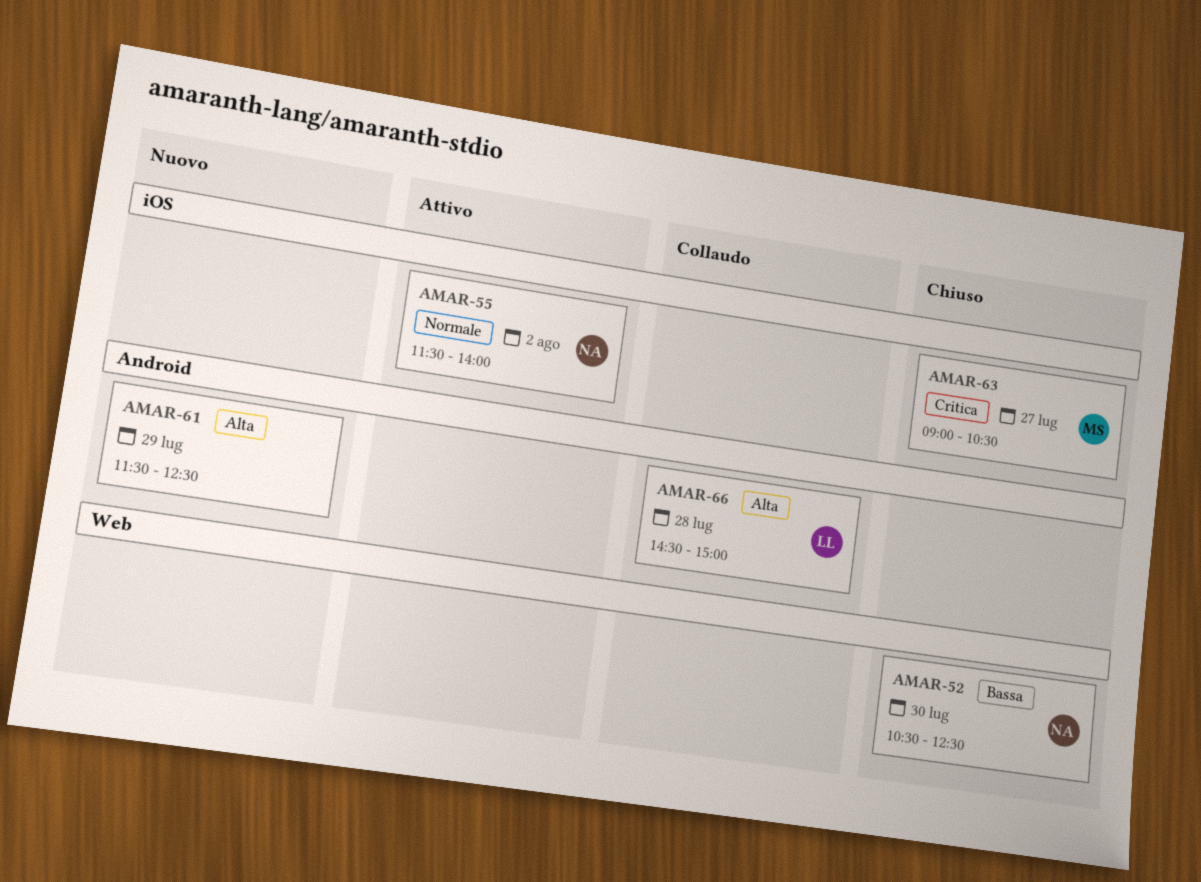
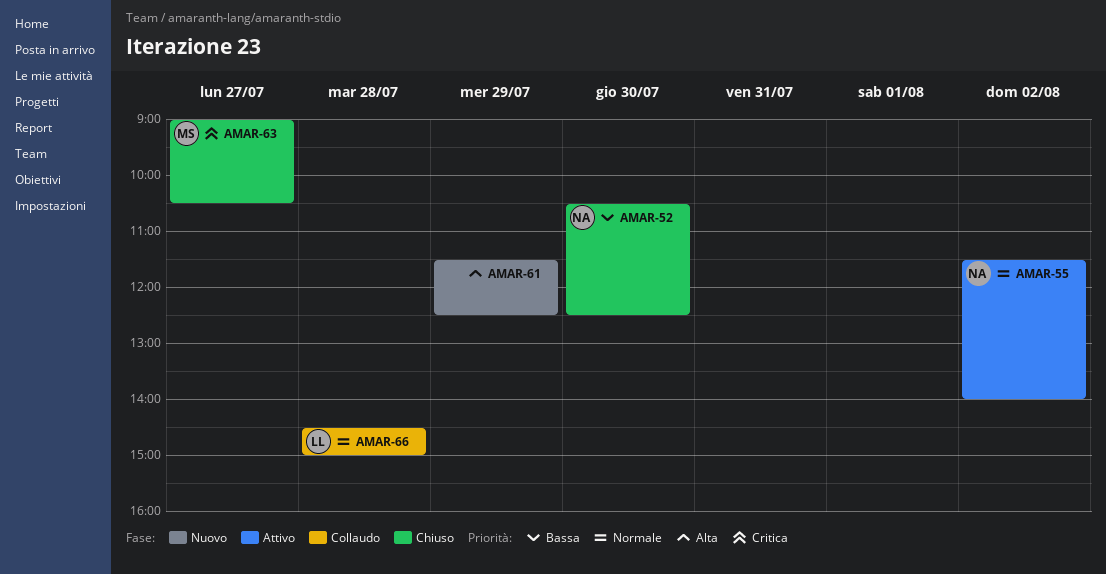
AMAR-66, priority: Alta -> Normale

